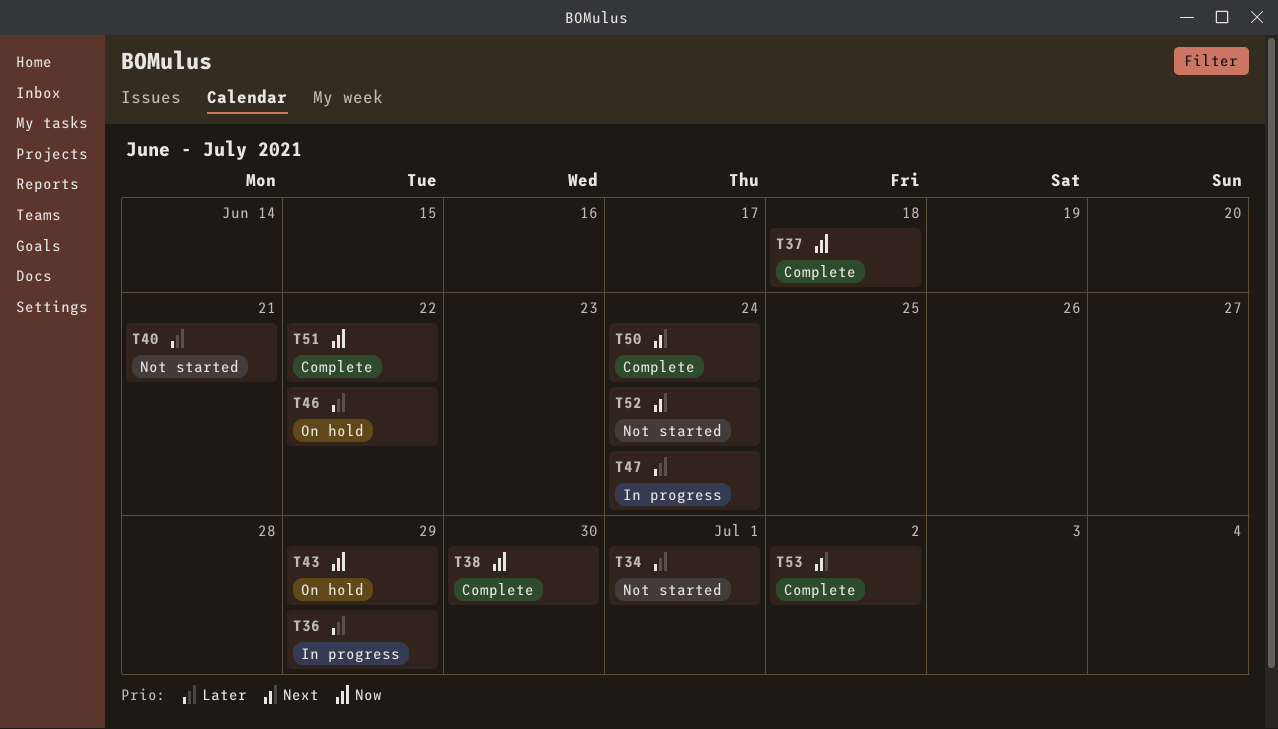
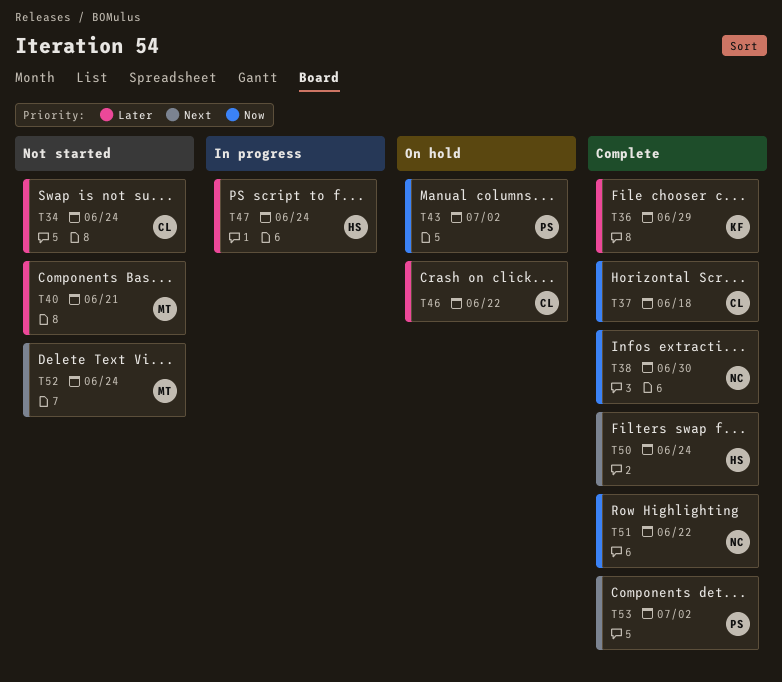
T34, due: Jul 1 -> Jun 24
T36, status: In progress -> Complete
T43, due: Jun 29 -> Jul 2

